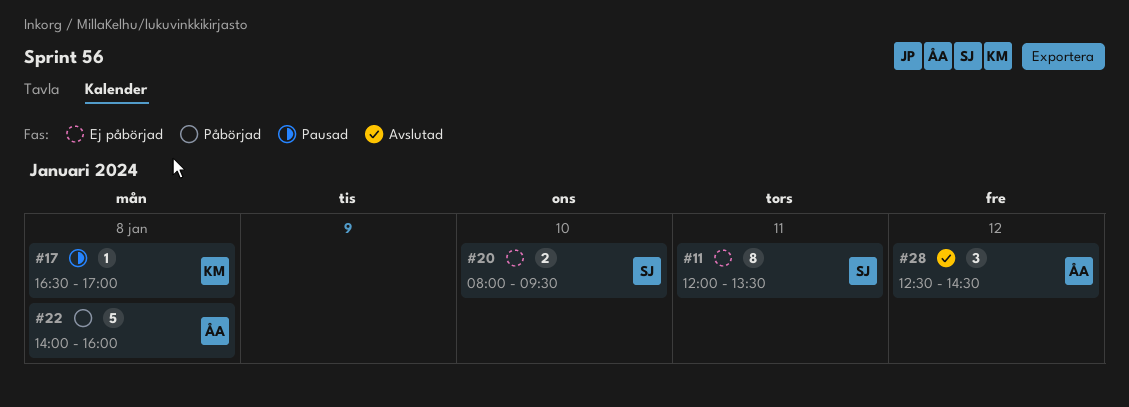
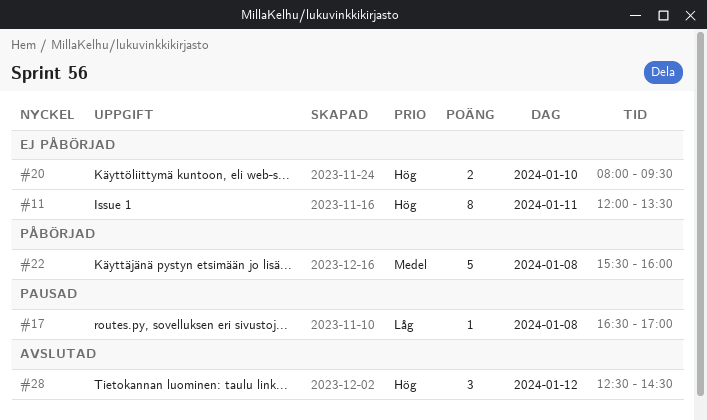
#22, begins: 14:00 -> 15:30

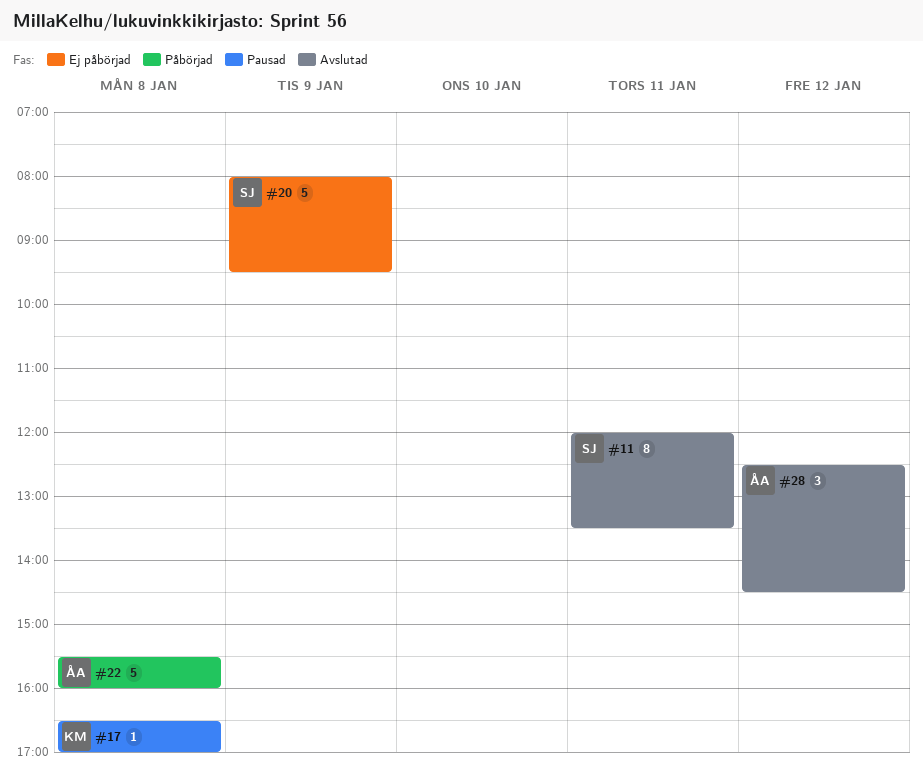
#11, status: Ej påbörjad -> Avslutad
#20, estimate: 2 -> 5
#20, day: Jan 10 -> Jan 9

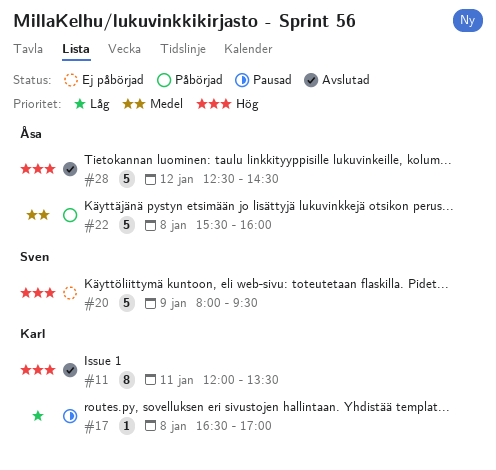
#11, owner: Sven -> Karl
#28, estimate: 3 -> 5

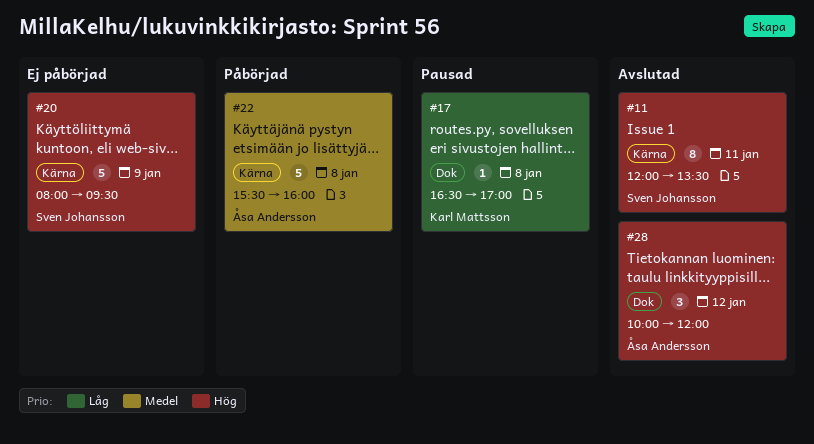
#11, owner: Karl Mattsson -> Sven Johansson
#28, estimate: 5 -> 3
#28, begins: 12:30 -> 10:00
#28, ends: 14:30 -> 12:00

